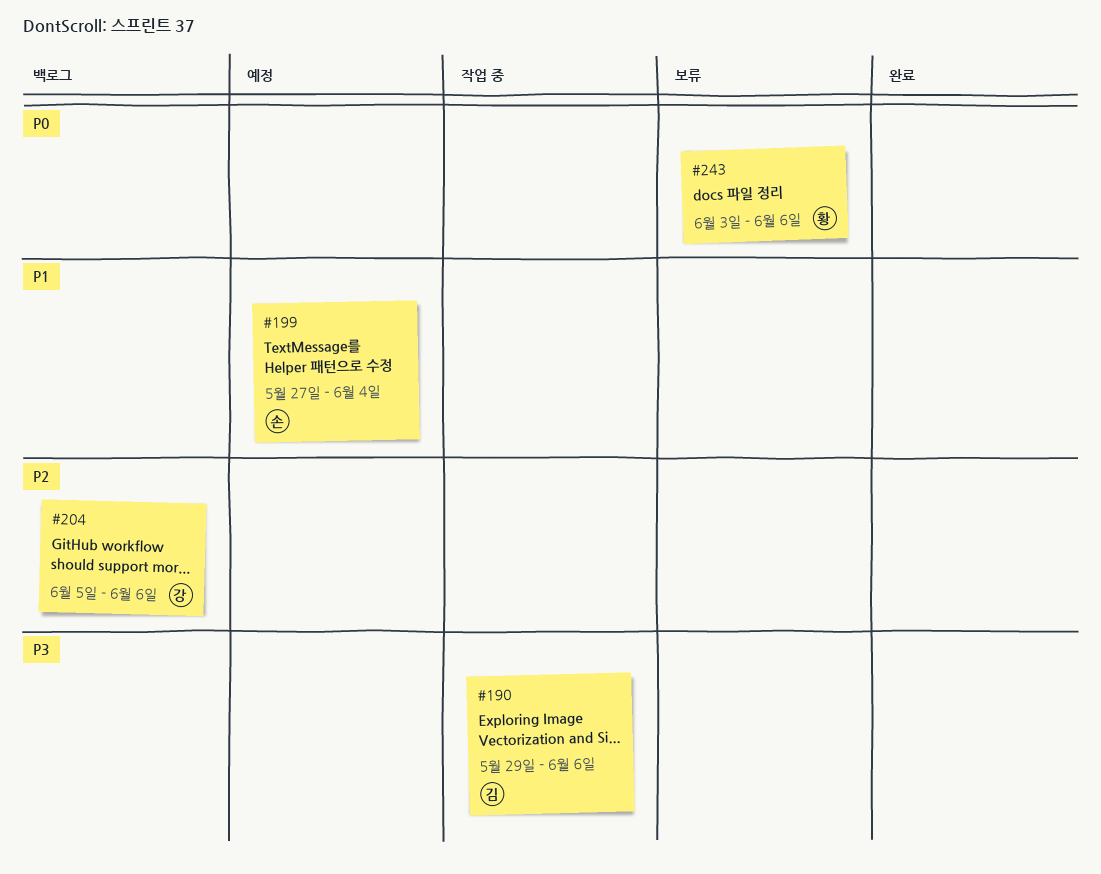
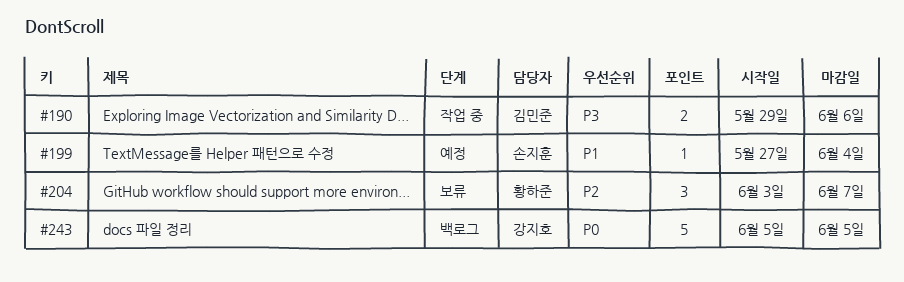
#204, status: 백로그 -> 보류
#204, owner: 강지호 -> 황하준
#204, start: Jun 5 -> Jun 3
#204, due: Jun 6 -> Jun 7
#243, status: 보류 -> 백로그
#243, owner: 황하준 -> 강지호
#243, start: Jun 3 -> Jun 5
#243, due: Jun 6 -> Jun 5

